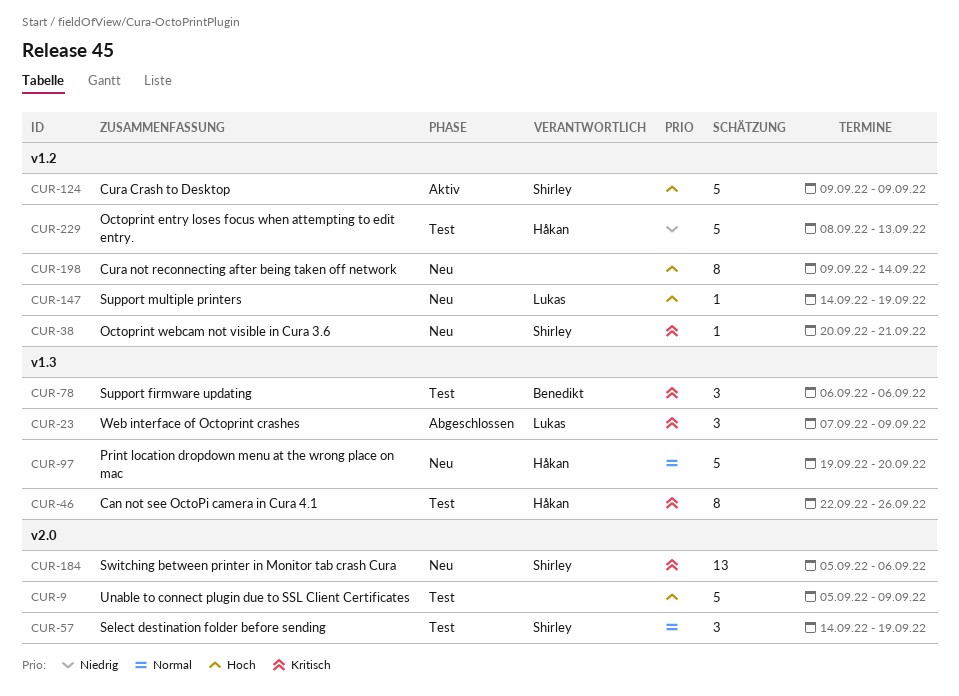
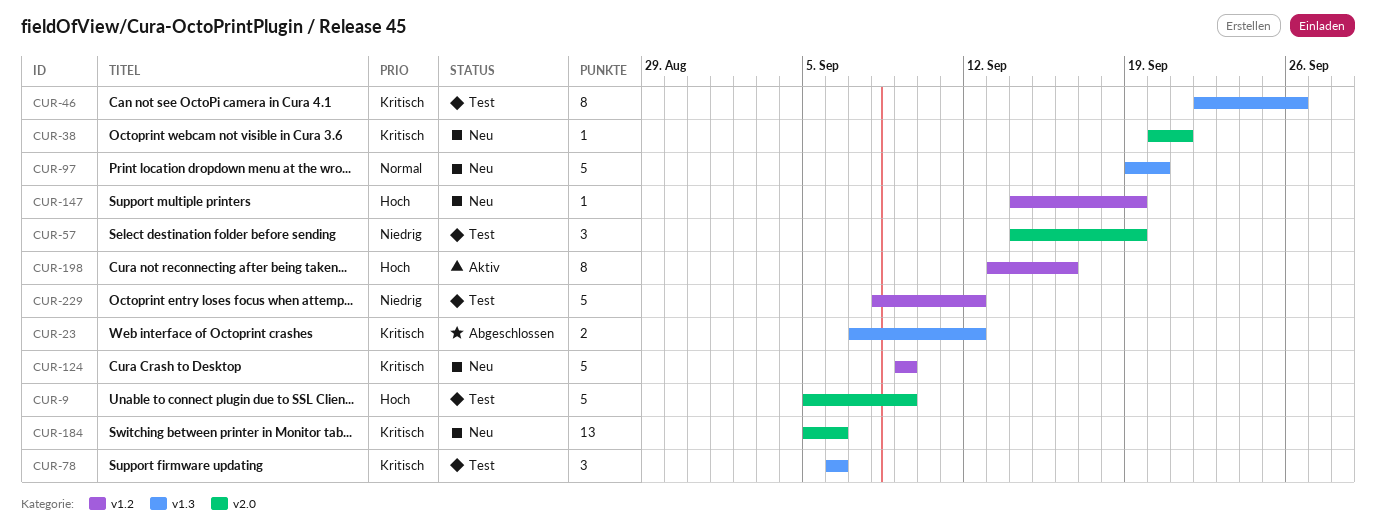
CUR-23, estimate: 3 -> 2
CUR-23, due: Sep 9 -> Sep 12
CUR-38, label: v1.2 -> v2.0
CUR-57, priority: Normal -> Niedrig
CUR-124, status: Aktiv -> Neu
CUR-124, priority: Hoch -> Kritisch
CUR-198, status: Neu -> Aktiv
CUR-198, start: Sep 9 -> Sep 13
CUR-198, due: Sep 14 -> Sep 16
CUR-229, due: Sep 13 -> Sep 12

